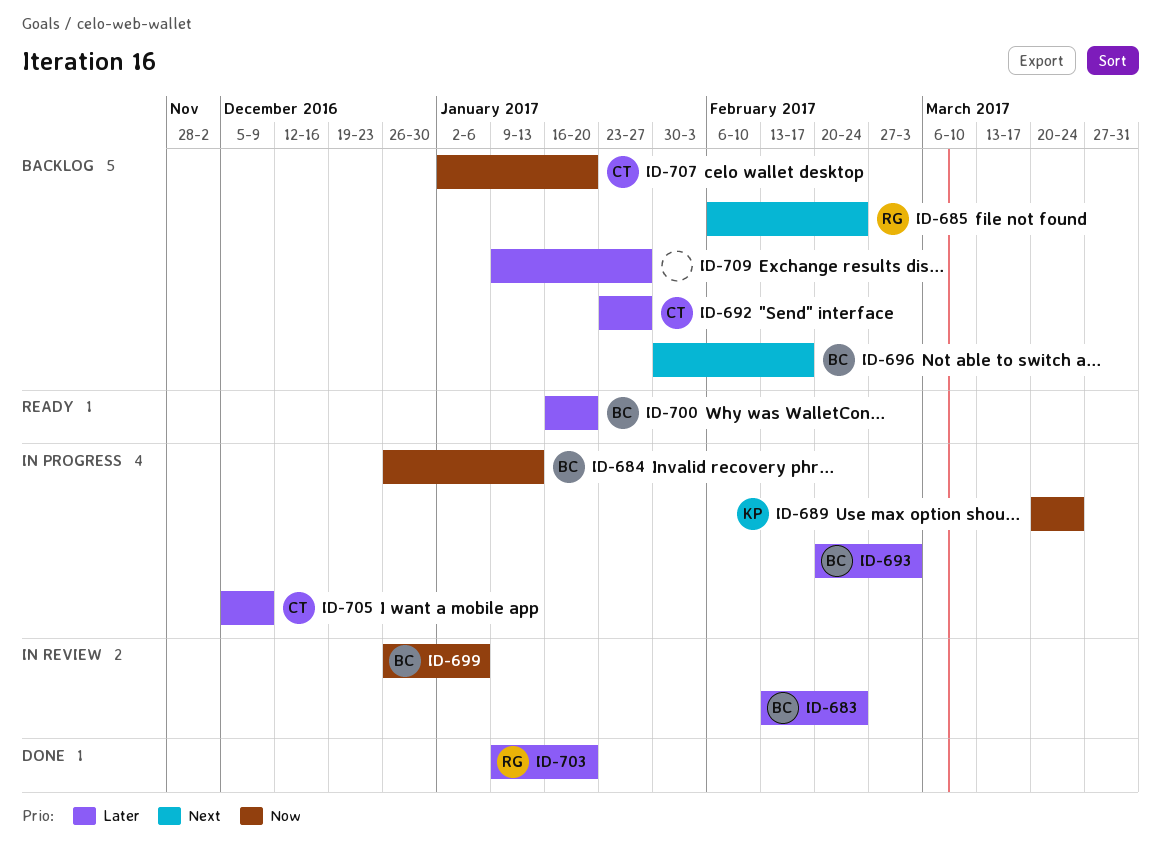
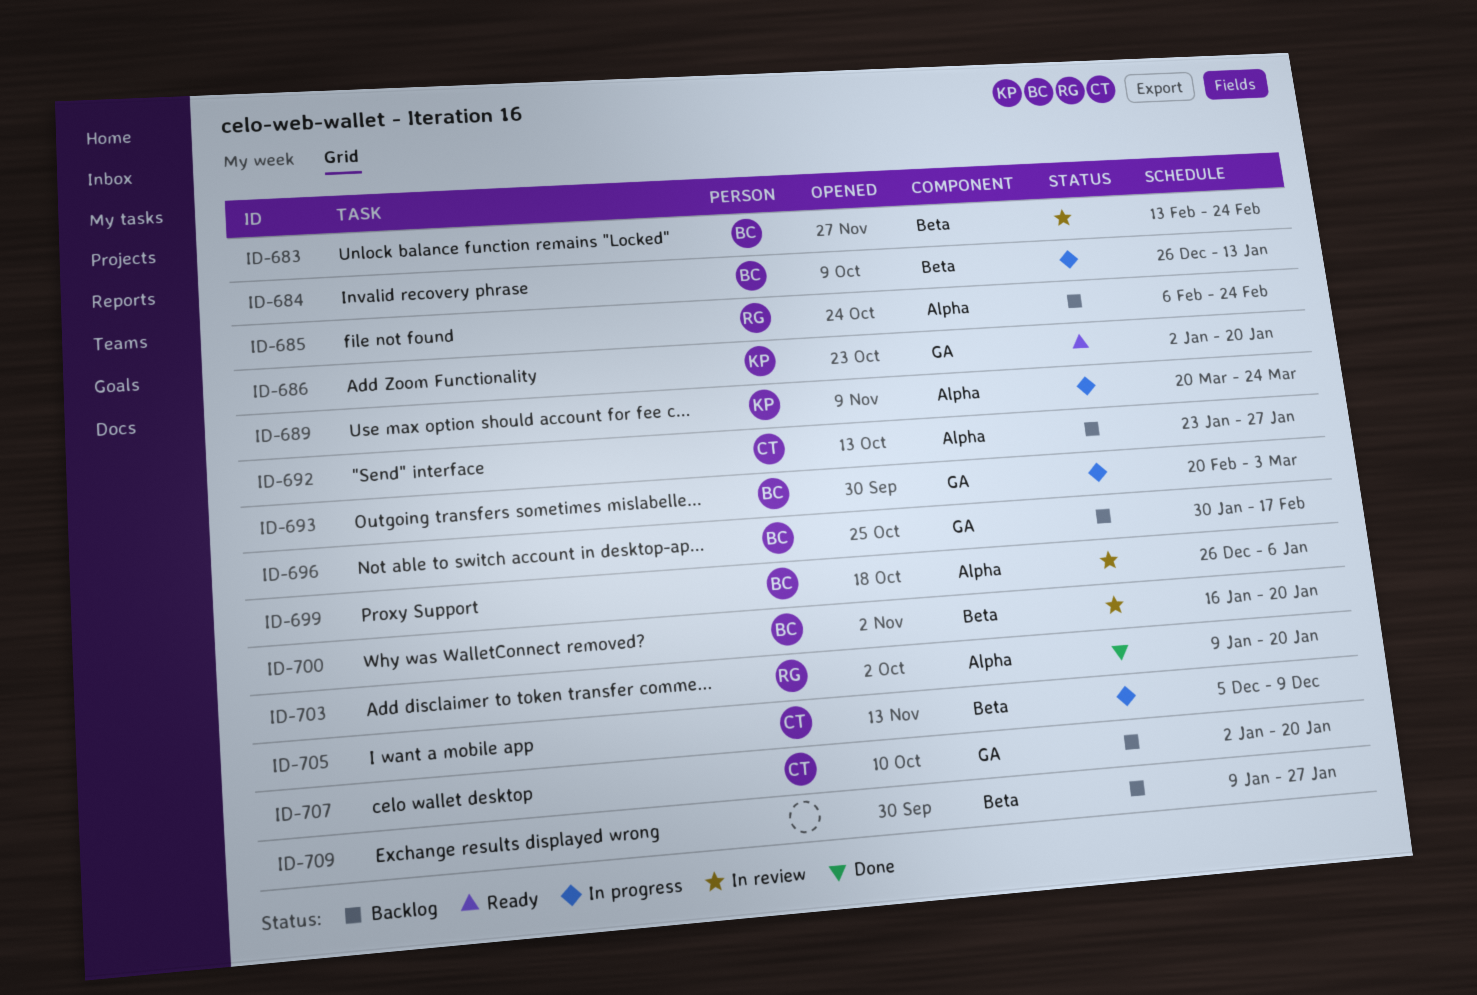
ID-686: none -> present
ID-700, status: Ready -> In review

